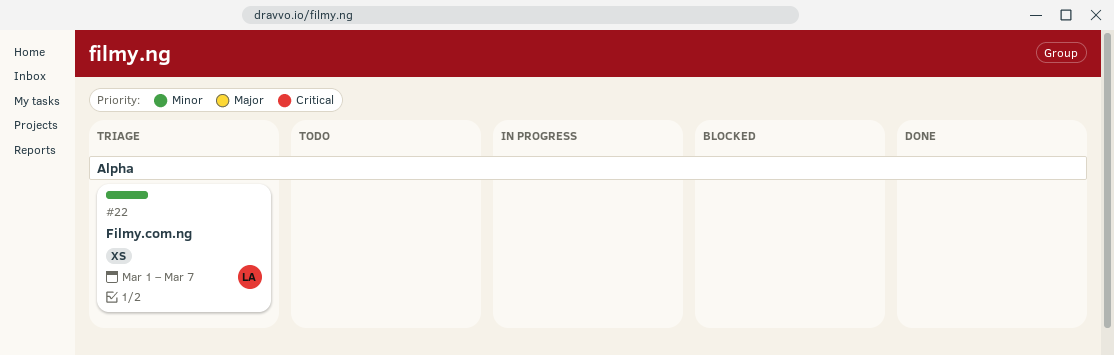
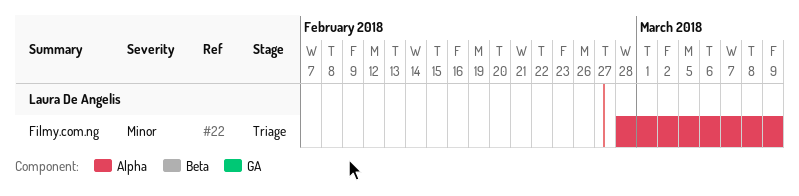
#22, start: Mar 1 -> Feb 28
#22, due: Mar 7 -> Mar 9

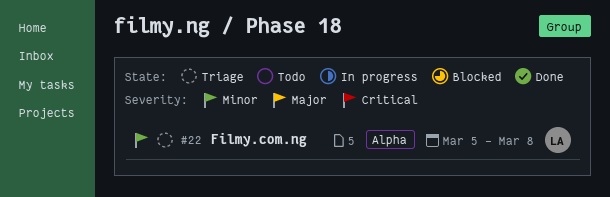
#22, start: Feb 28 -> Mar 5
#22, due: Mar 9 -> Mar 8

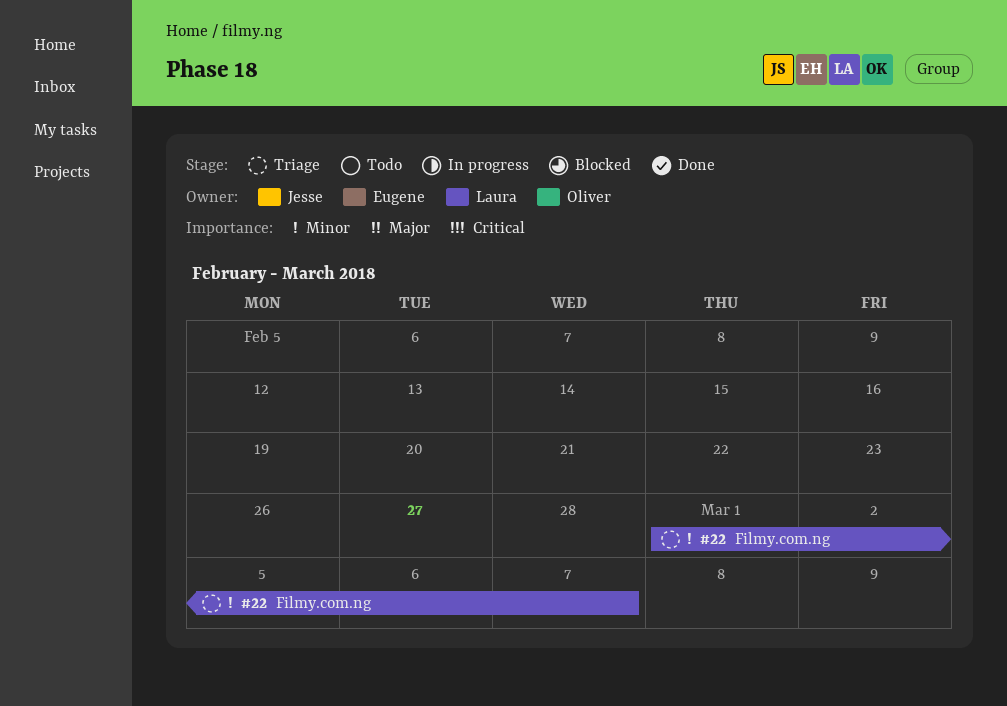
#22, start: Mar 5 -> Mar 1
#22, due: Mar 8 -> Mar 7

